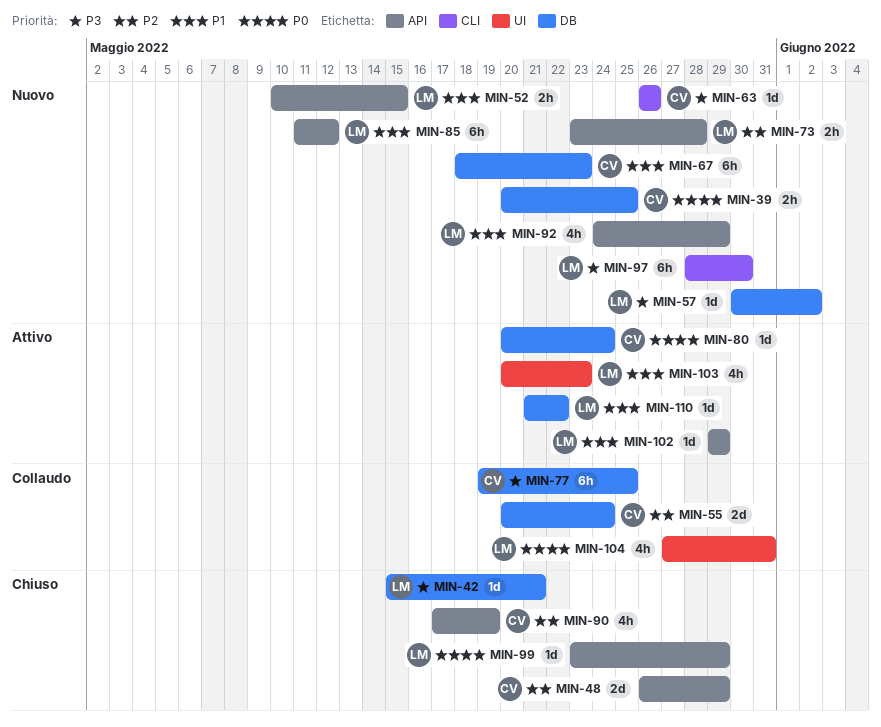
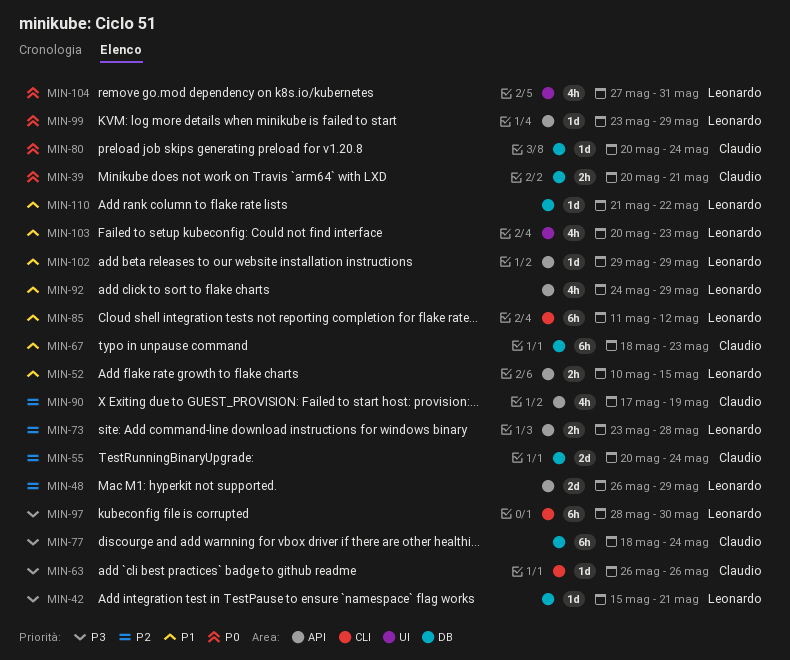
MIN-39, due: May 25 -> May 21
MIN-48, owner: Claudio -> Leonardo
MIN-57: present -> none
MIN-77, start: May 19 -> May 18
MIN-77, due: May 25 -> May 24
MIN-85, label: API -> CLI

